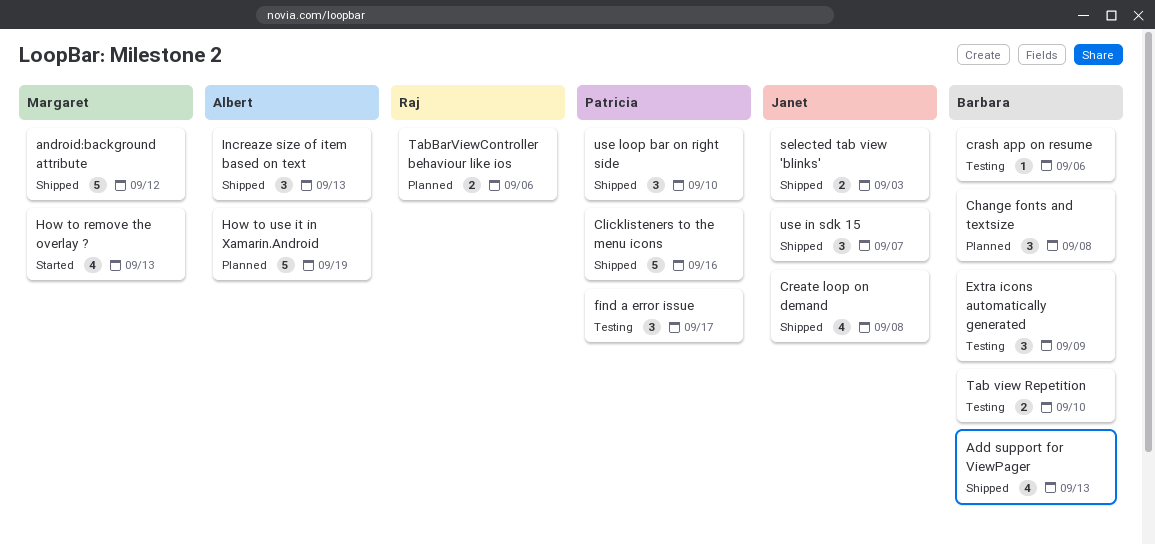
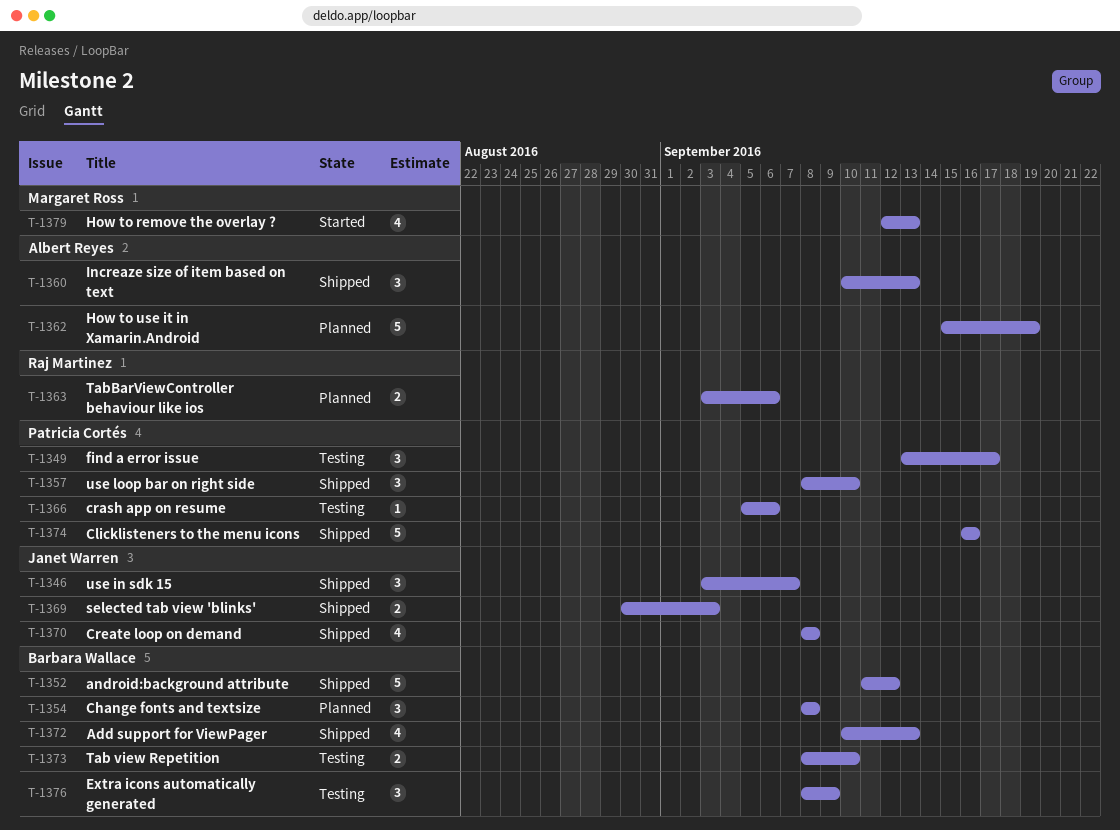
android:background attribute, owner: Margaret Ross -> Barbara Wallace
crash app on resume, owner: Barbara Wallace -> Patricia Cortés

